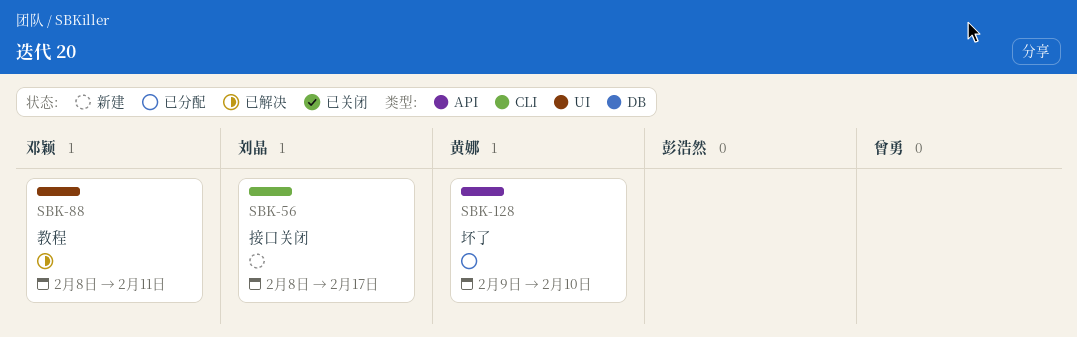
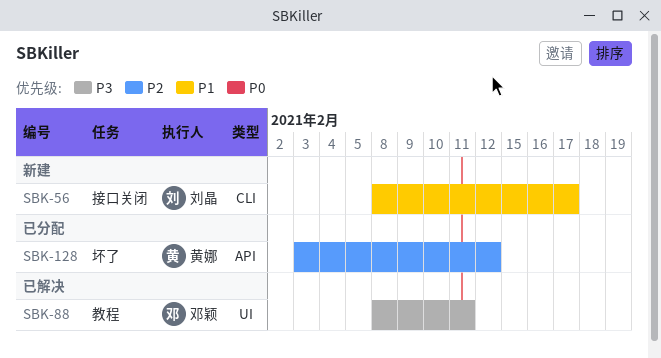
SBK-128, start: Feb 9 -> Feb 3
SBK-128, due: Feb 10 -> Feb 12

